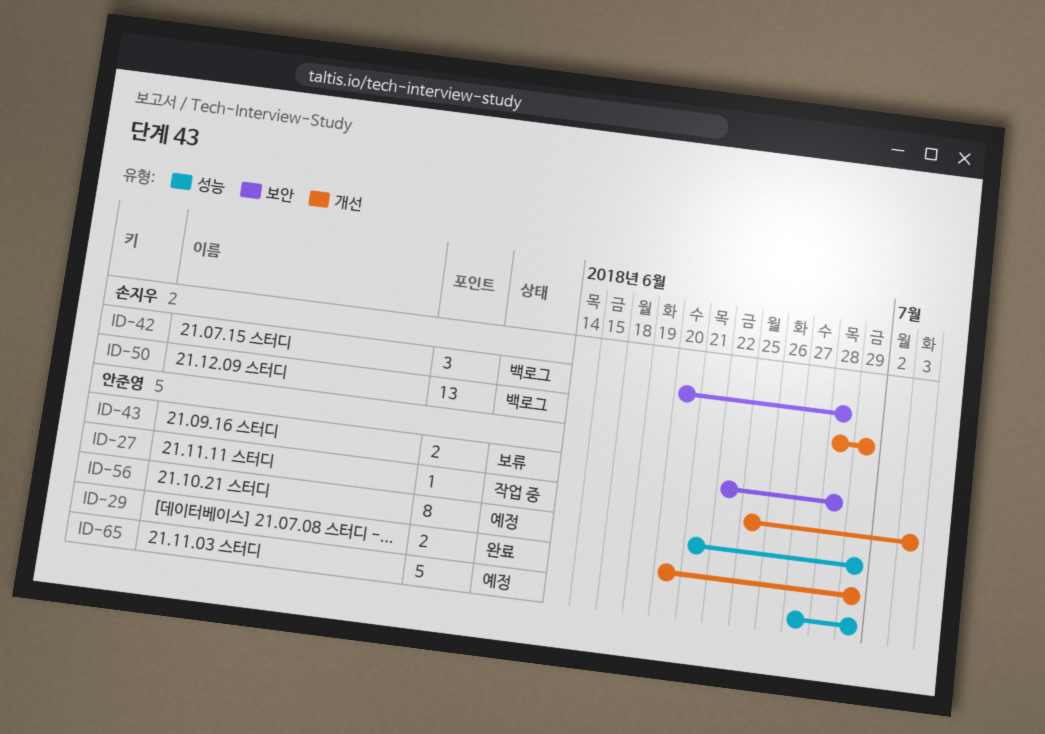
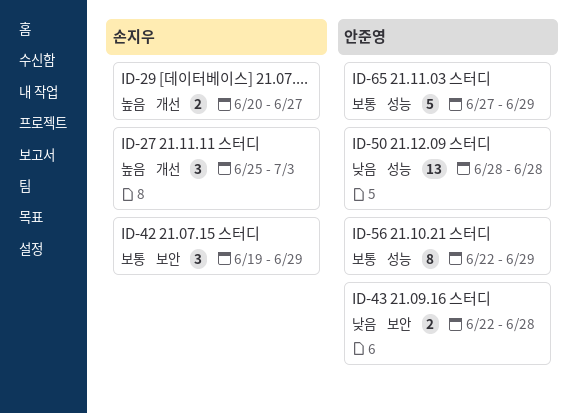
ID-27, owner: 안준영 -> 손지우
ID-27, estimate: 1 -> 3
ID-29, owner: 안준영 -> 손지우
ID-29, due: Jun 29 -> Jun 27
ID-42, start: Jun 20 -> Jun 19
ID-42, due: Jun 28 -> Jun 29
ID-50, owner: 손지우 -> 안준영
ID-50, label: 개선 -> 성능
ID-50, due: Jun 29 -> Jun 28
ID-56, start: Jun 21 -> Jun 22

